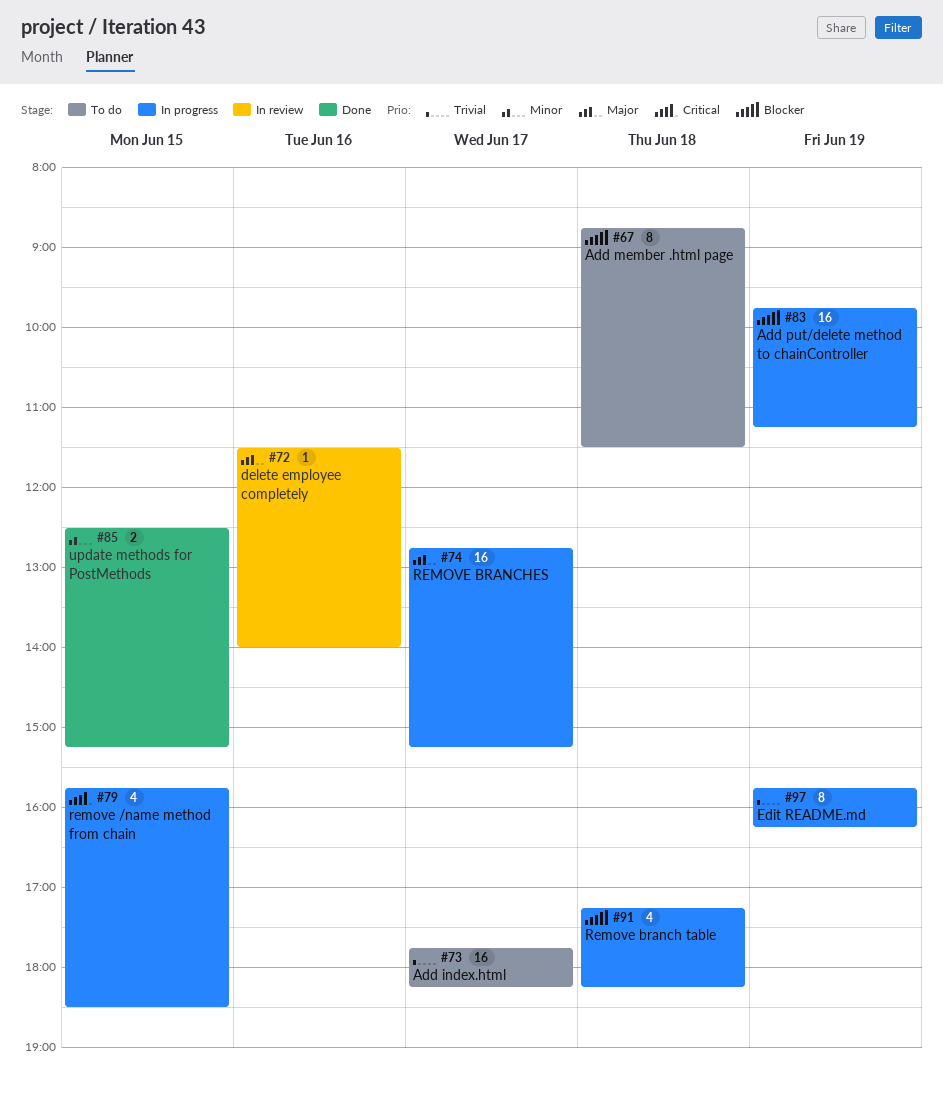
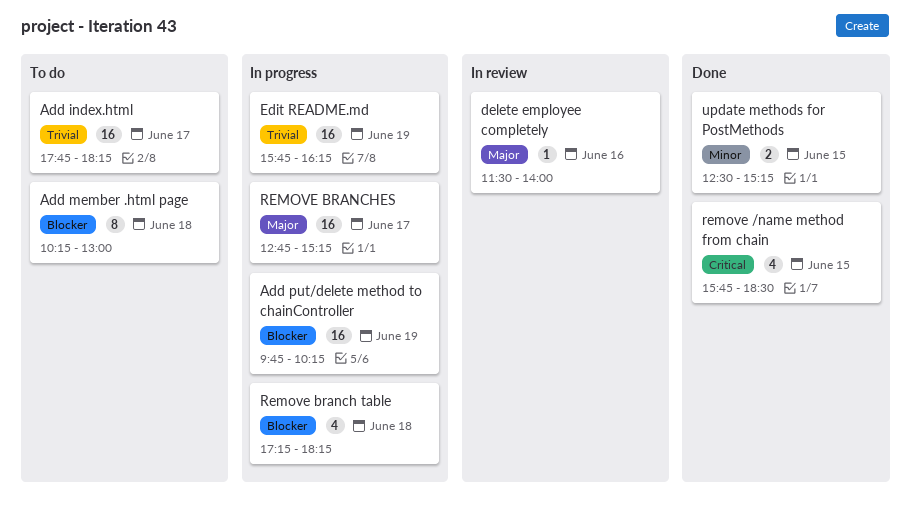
Add member .html page, begins: 08:45 -> 10:15
Add member .html page, ends: 11:30 -> 13:00
Add put/delete method to chainController, ends: 11:15 -> 10:15
Edit README.md, estimate: 8 -> 16
remove /name method from chain, status: In progress -> Done

